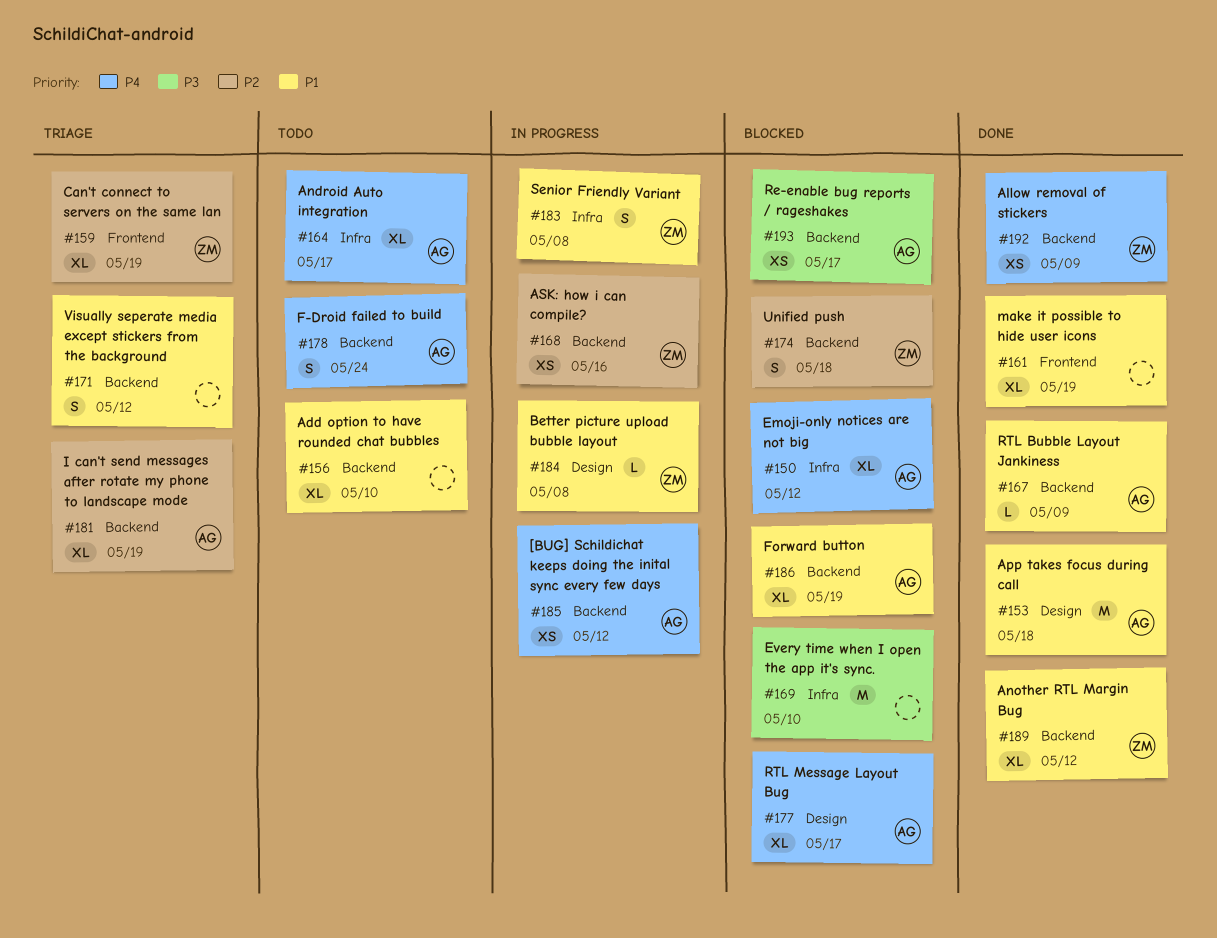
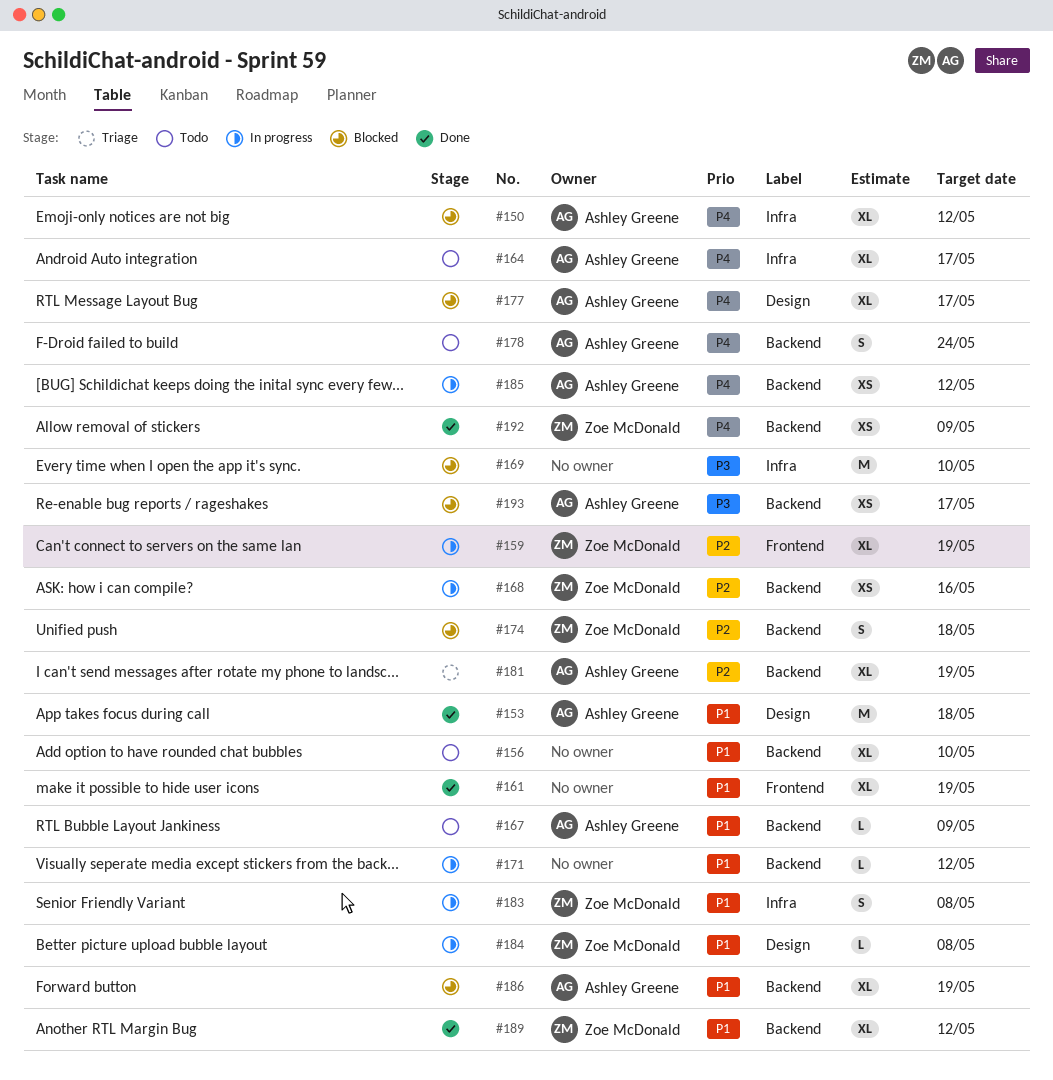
#159, status: Triage -> In progress
#167, status: Done -> Todo
#171, status: Triage -> In progress
#171, estimate: S -> L

